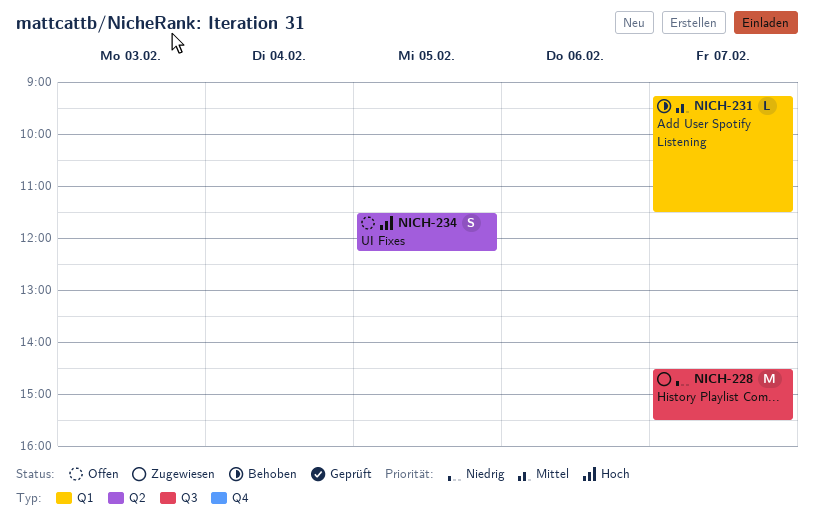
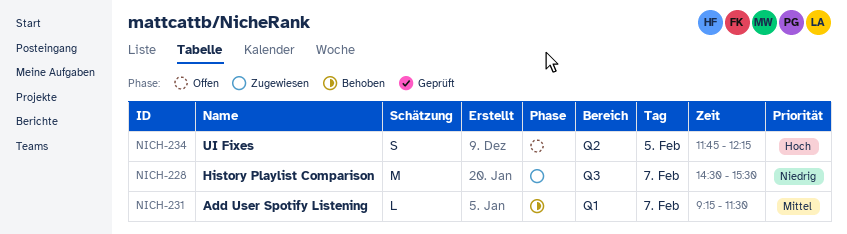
NICH-234, begins: 11:30 -> 11:45

